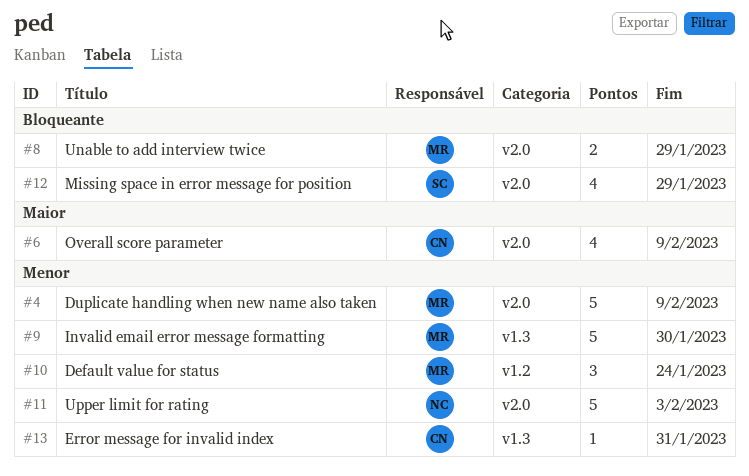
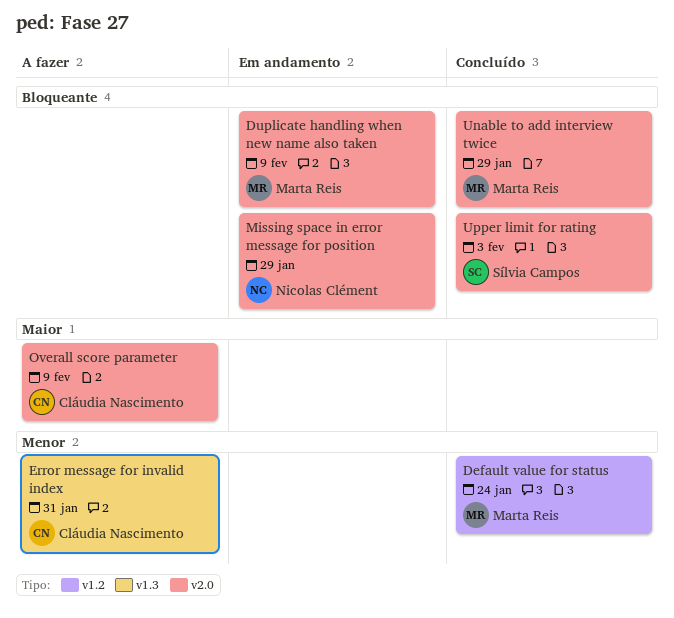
Duplicate handling when new name also taken, priority: Menor -> Bloqueante
Invalid email error message formatting: present -> none
Missing space in error message for position, owner: Sílvia Campos -> Nicolas Clément
Upper limit for rating, owner: Nicolas Clément -> Sílvia Campos
Upper limit for rating, priority: Menor -> Bloqueante

